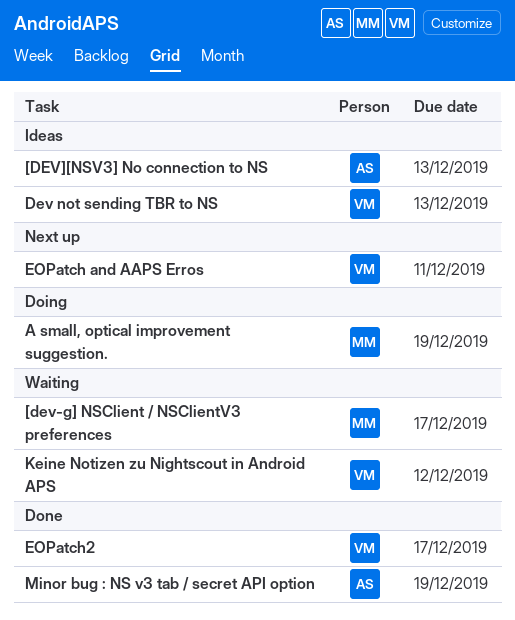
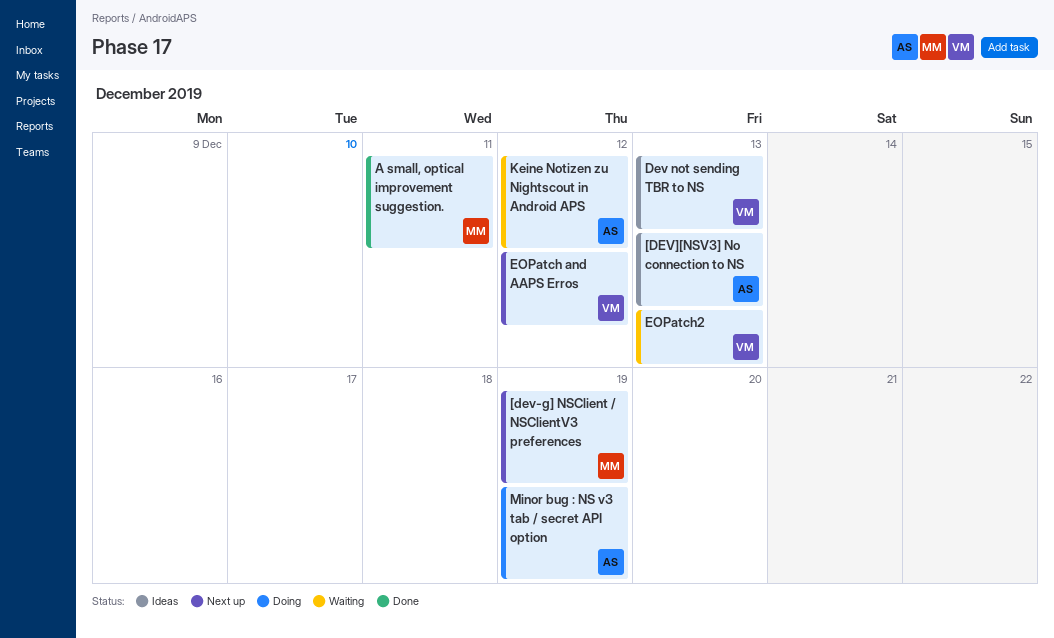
[dev-g] NSClient / NSClientV3 preferences, status: Waiting -> Next up
[dev-g] NSClient / NSClientV3 preferences, due: Dec 17 -> Dec 19
A small, optical improvement suggestion., status: Doing -> Done
A small, optical improvement suggestion., due: Dec 19 -> Dec 11
EOPatch and AAPS Erros, due: Dec 11 -> Dec 12
EOPatch2, status: Done -> Waiting
EOPatch2, due: Dec 17 -> Dec 13
Keine Notizen zu Nightscout in Android APS, owner: VM -> AS
Minor bug : NS v3 tab / secret API option, status: Done -> Doing

